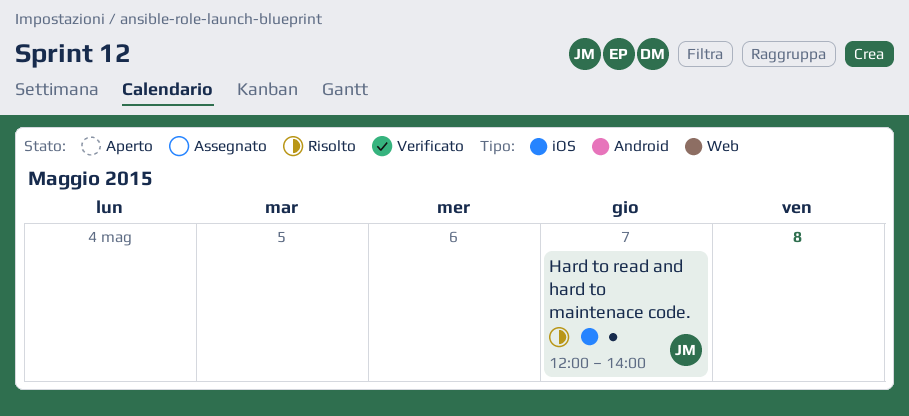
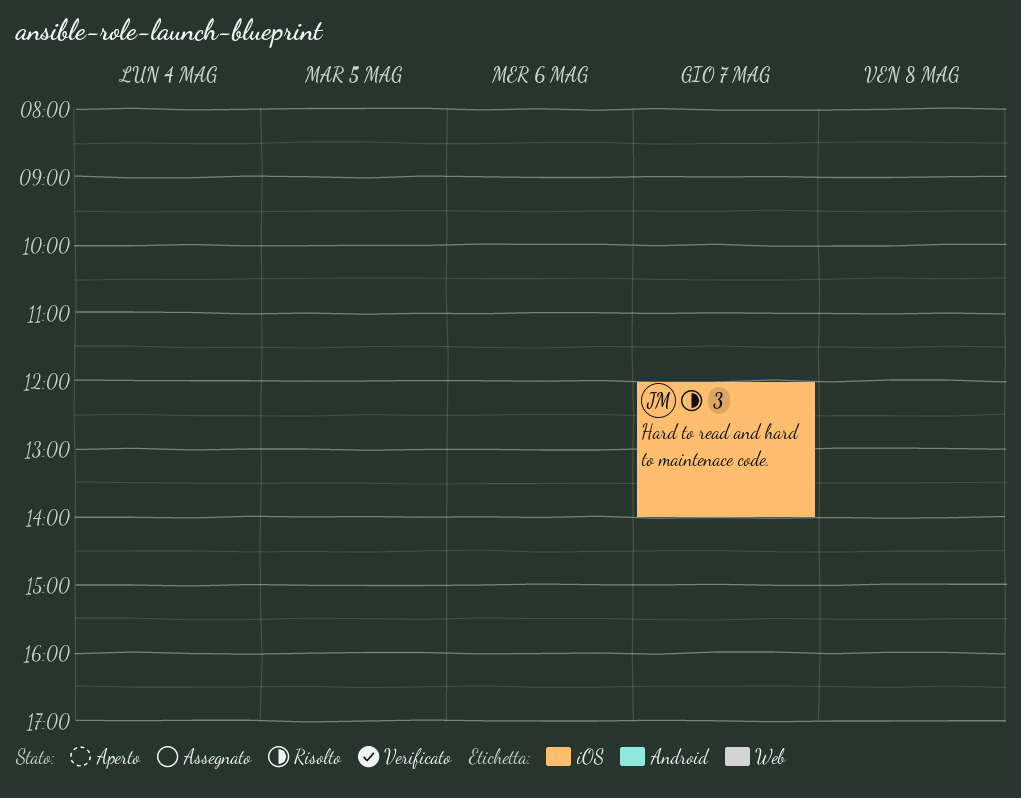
Hard to read and hard to maintenace code., estimate: 1 -> 3

